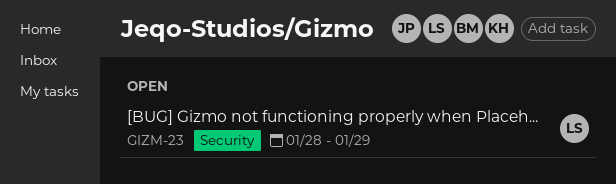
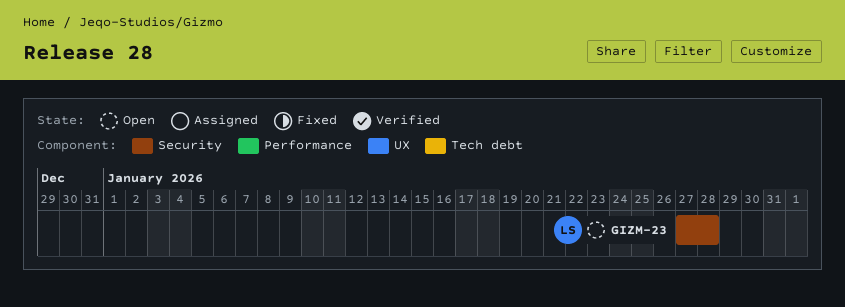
GIZM-23, start: Jan 28 -> Jan 27
GIZM-23, due: Jan 29 -> Jan 28

